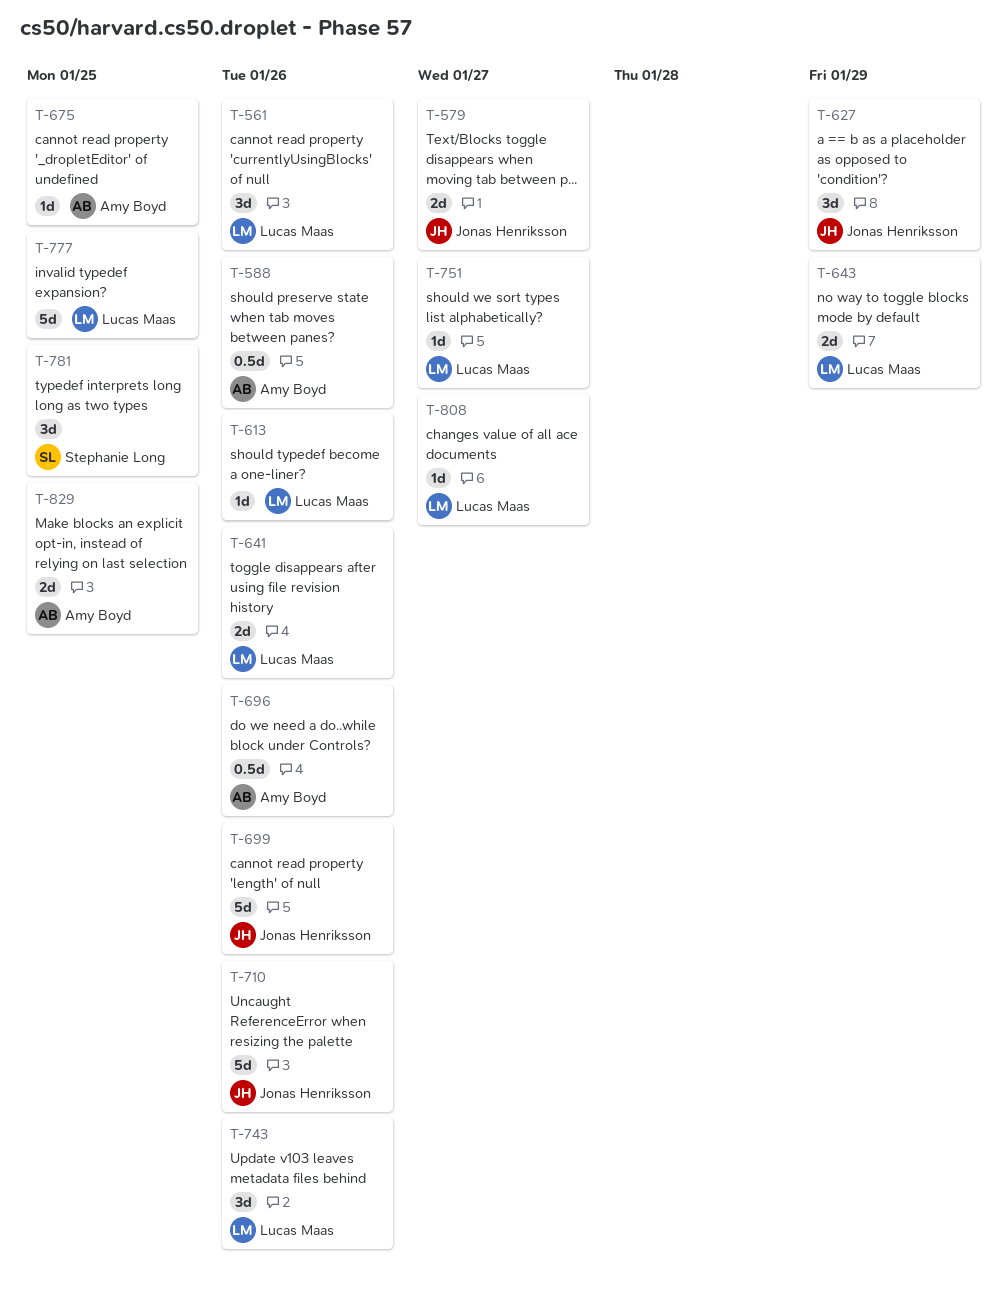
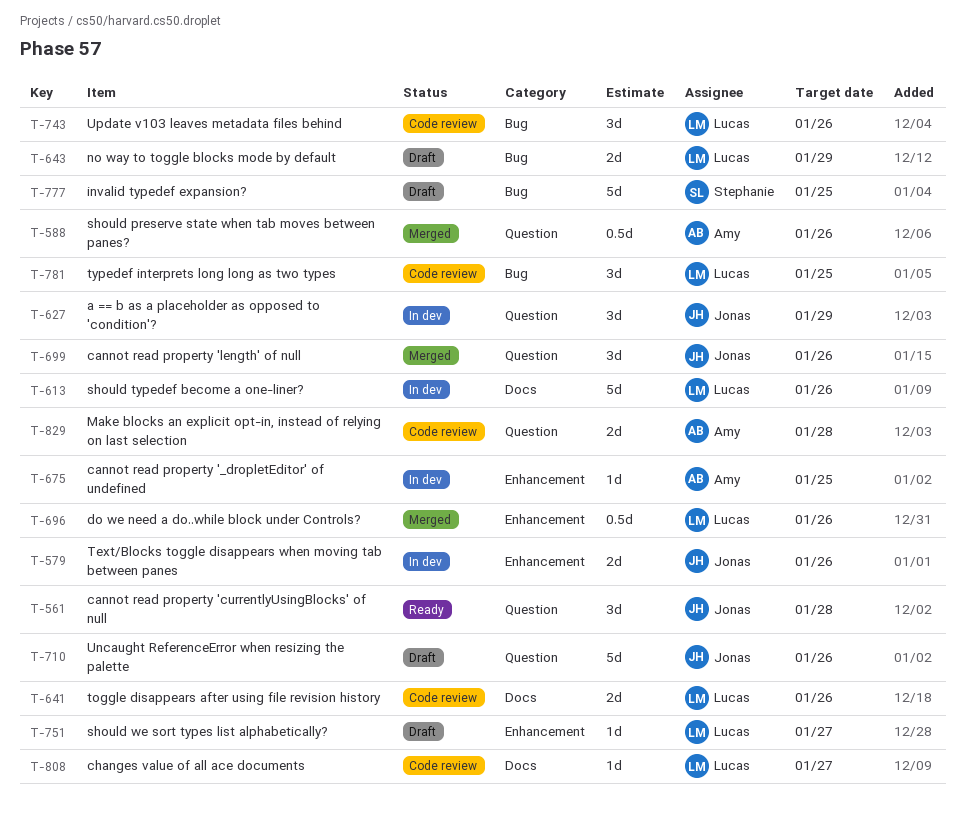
T-561, owner: Lucas Maas -> Jonas Henriksson
T-561, due: Jan 26 -> Jan 28
T-579, due: Jan 27 -> Jan 26
T-613, estimate: 1d -> 5d
T-696, owner: Amy Boyd -> Lucas Maas
T-699, estimate: 5d -> 3d
T-777, owner: Lucas Maas -> Stephanie Long
T-781, owner: Stephanie Long -> Lucas Maas
T-829, due: Jan 25 -> Jan 28

